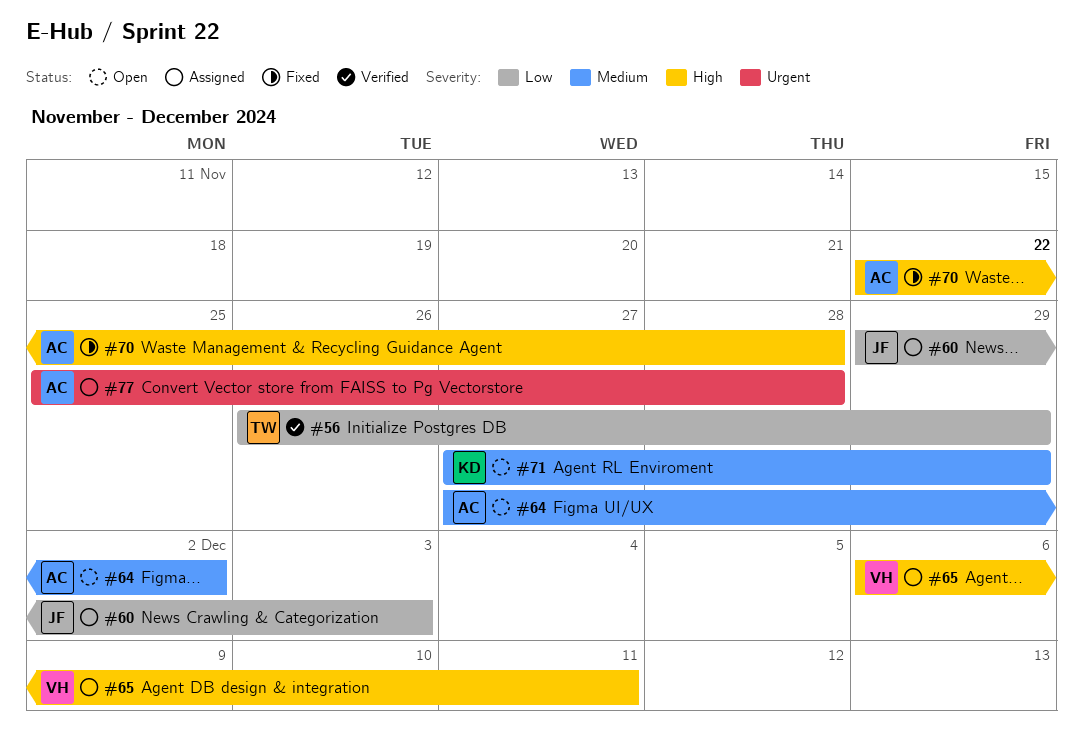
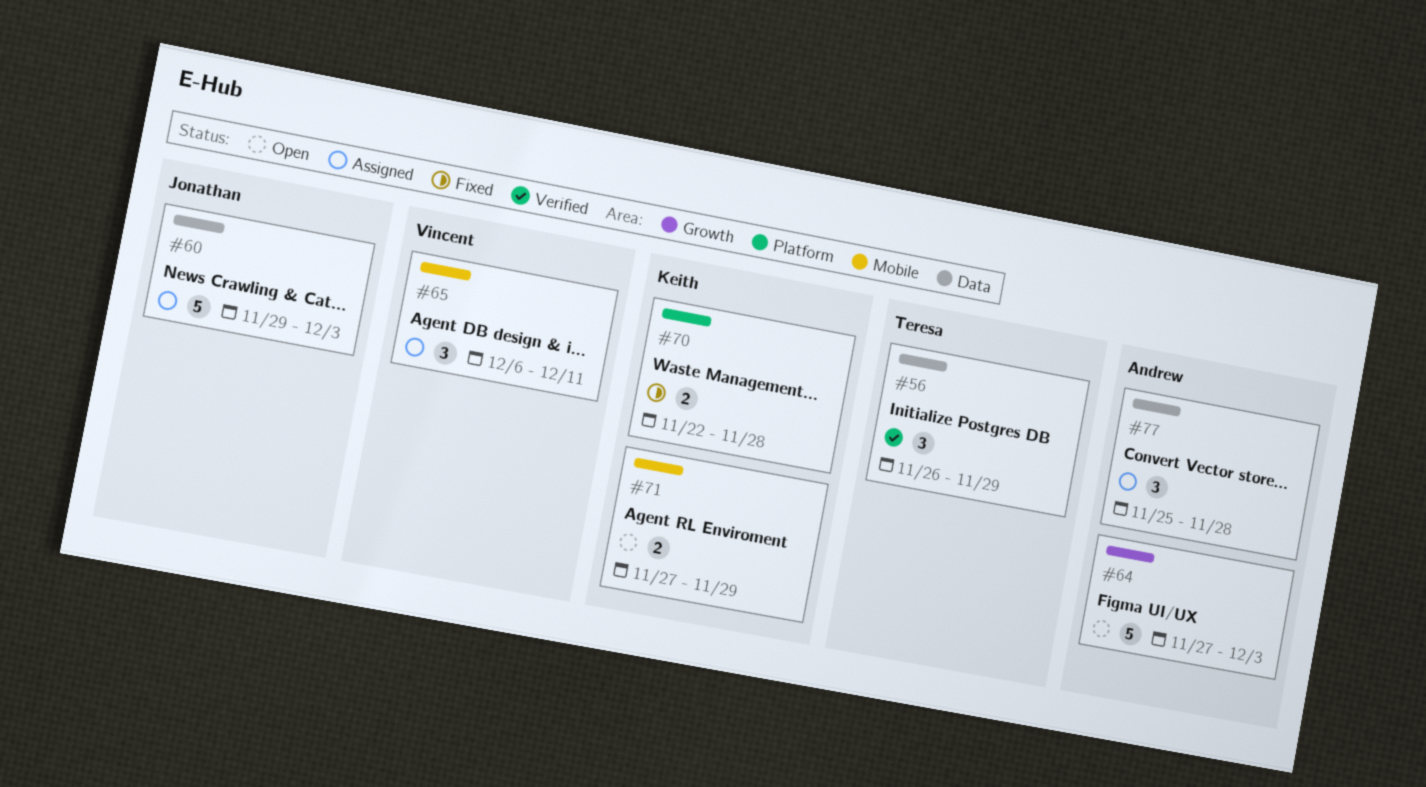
#64, due: Dec 2 -> Dec 3
#70, owner: Andrew -> Keith

